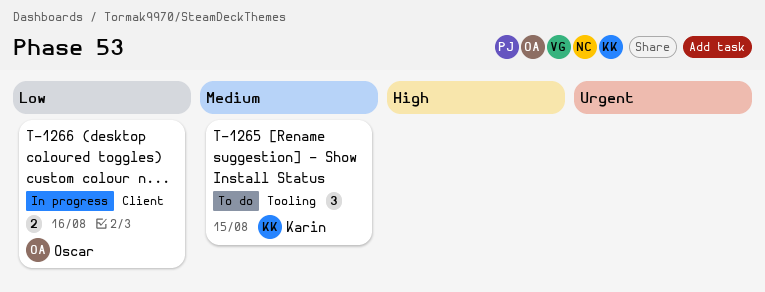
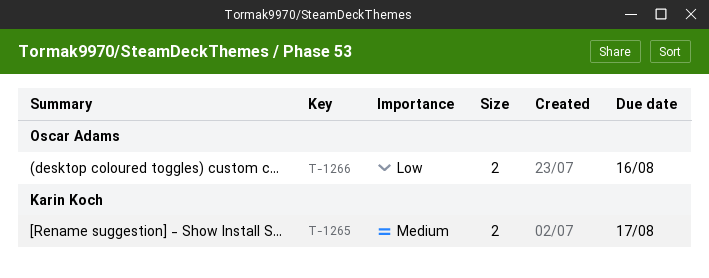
T-1265, estimate: 3 -> 2
T-1265, due: Aug 15 -> Aug 17

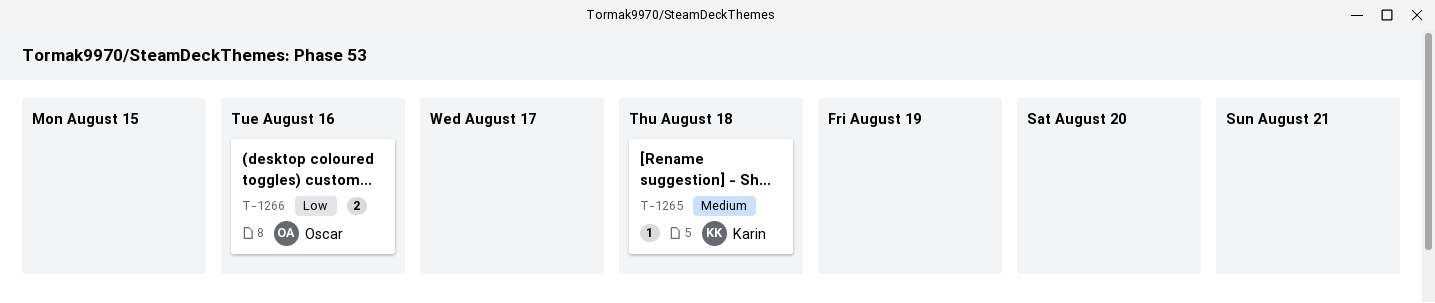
T-1265, estimate: 2 -> 1
T-1265, due: Aug 17 -> Aug 18

